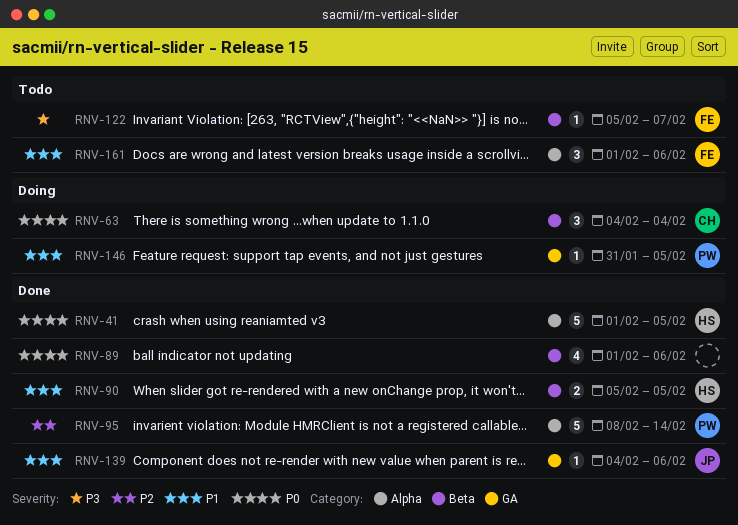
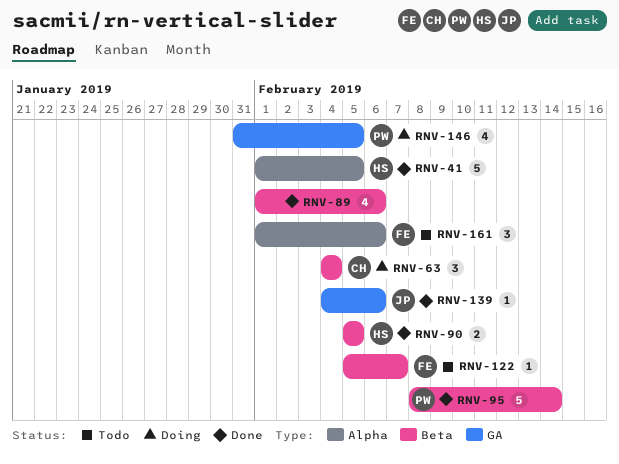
RNV-95, label: Alpha -> Beta
RNV-146, estimate: 1 -> 4

